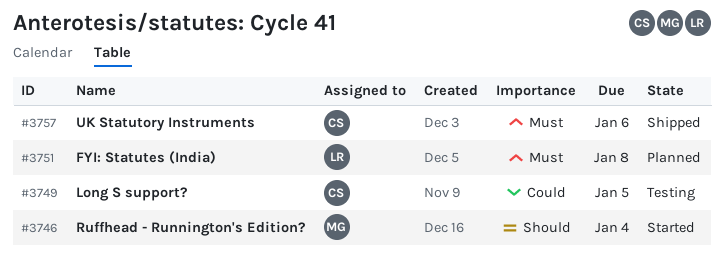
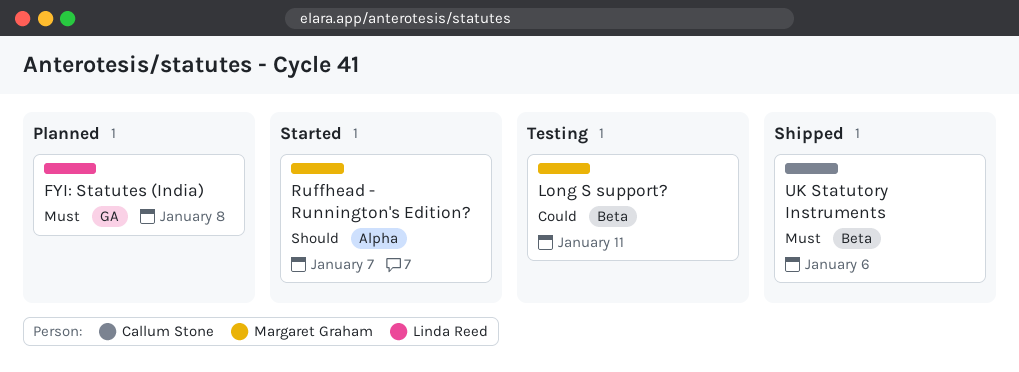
Long S support?, owner: Callum Stone -> Margaret Graham
Long S support?, due: Jan 5 -> Jan 11
Ruffhead - Runnington's Edition?, due: Jan 4 -> Jan 7

